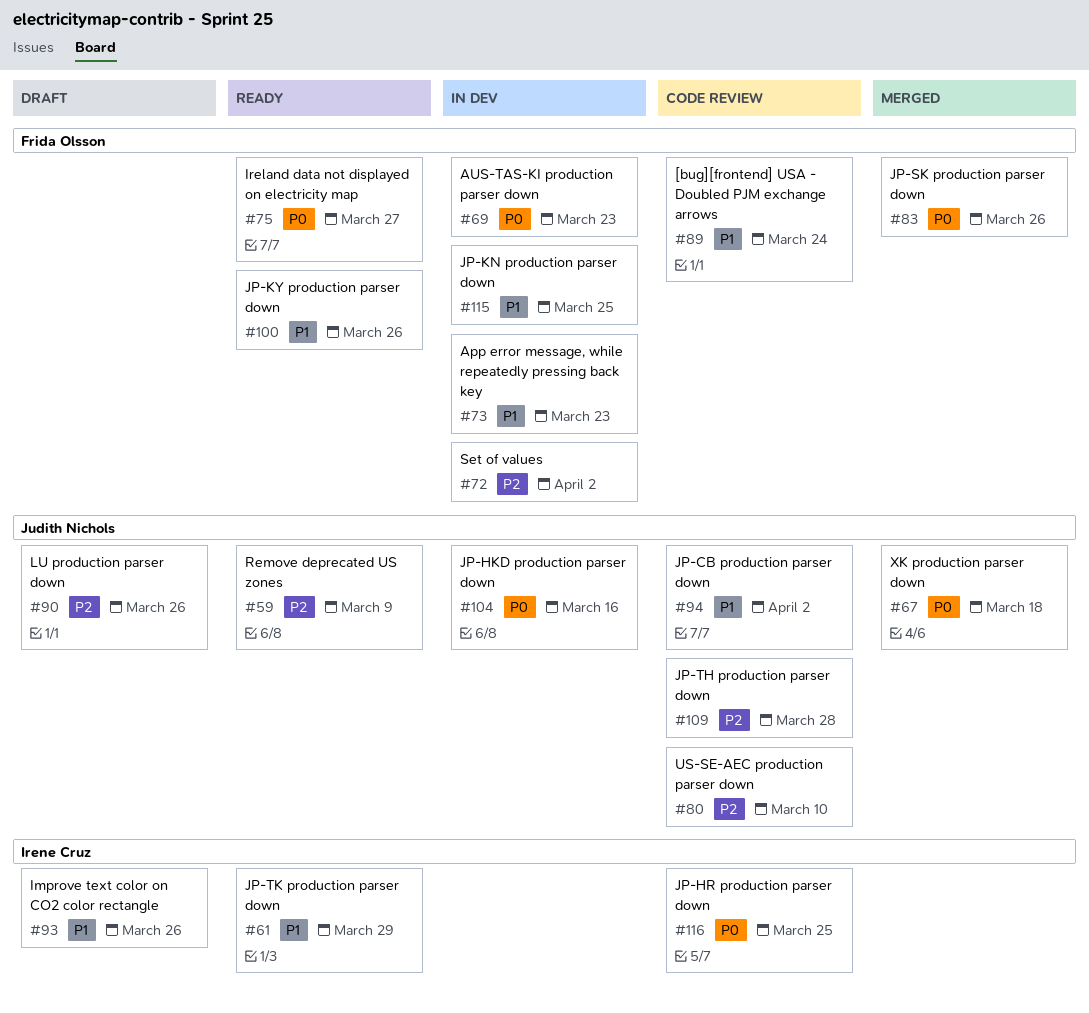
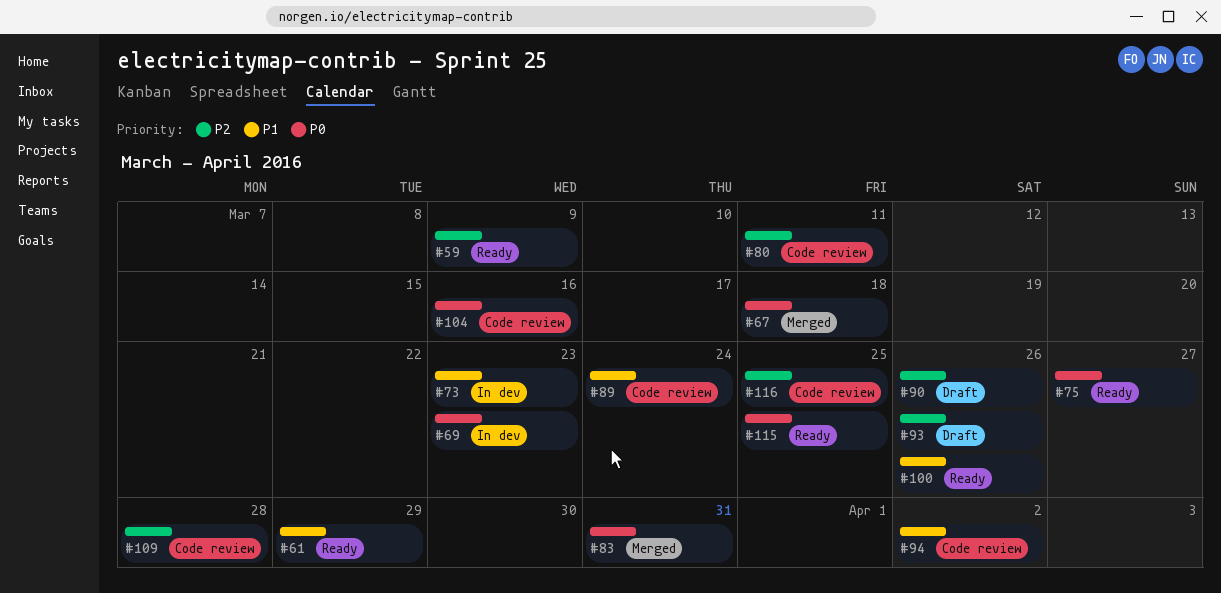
#72: present -> none
#80, due: Mar 10 -> Mar 11
#83, due: Mar 26 -> Mar 31
#93, priority: P1 -> P2
#104, status: In dev -> Code review
#115, status: In dev -> Ready
#115, priority: P1 -> P0
#116, priority: P0 -> P2

